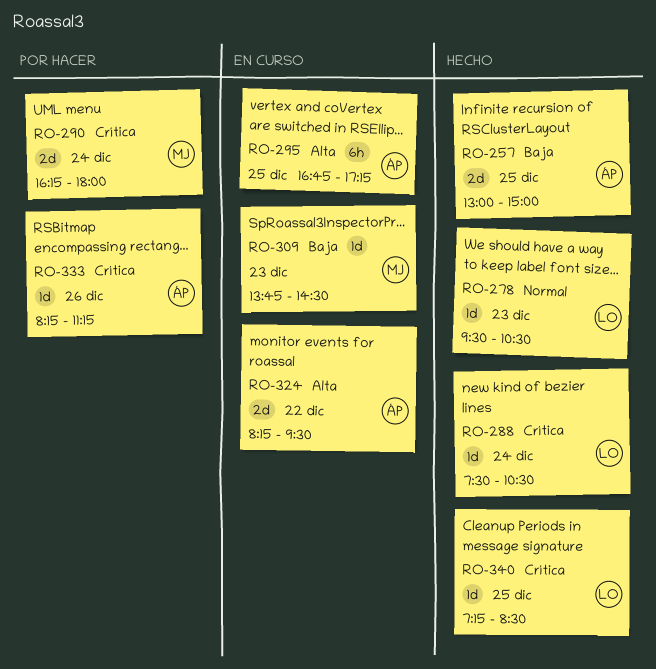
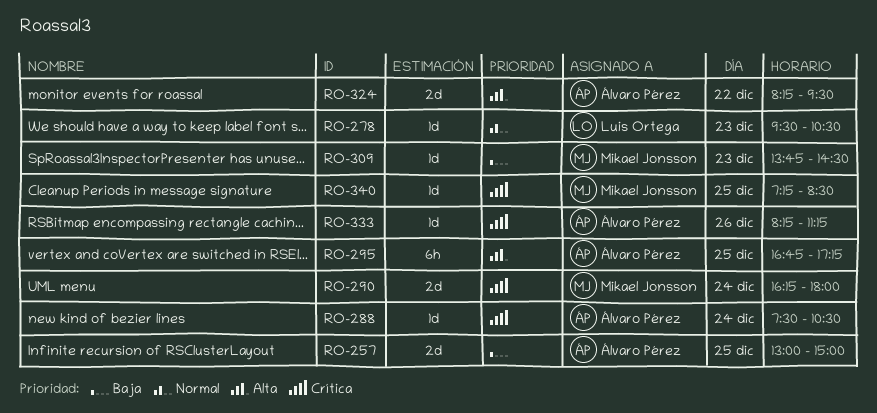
RO-288, owner: Luis Ortega -> Álvaro Pérez
RO-340, owner: Luis Ortega -> Mikael Jonsson

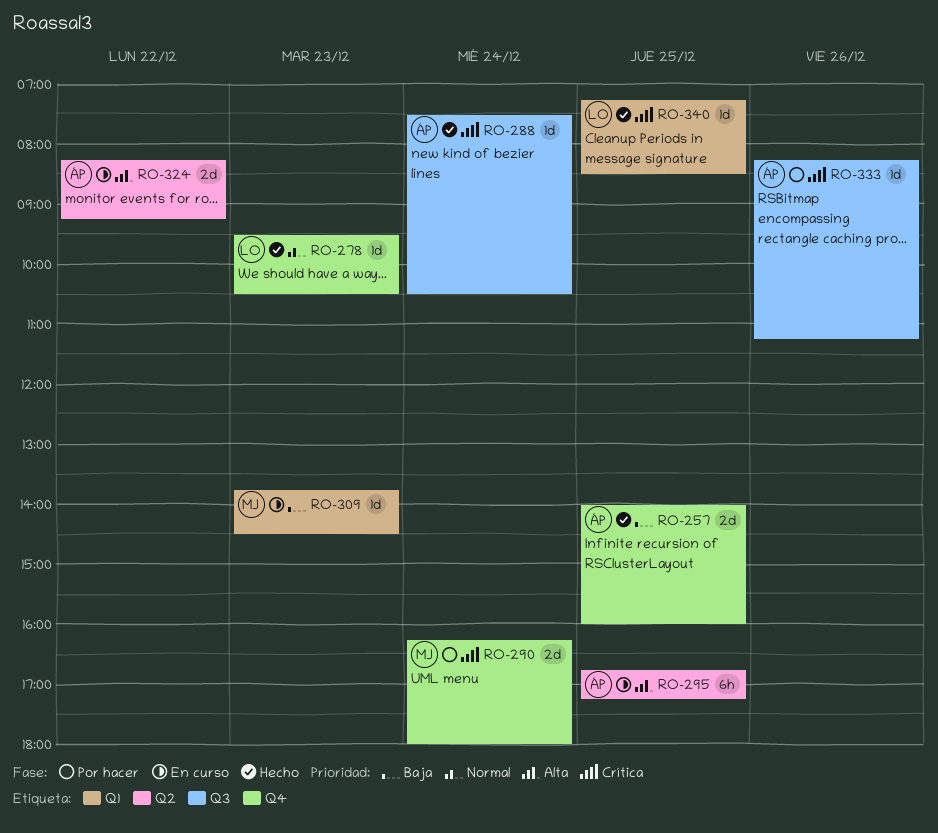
RO-257, begins: 13:00 -> 14:00
RO-257, ends: 15:00 -> 16:00
RO-324, ends: 09:30 -> 09:15
RO-340, owner: Mikael Jonsson -> Luis Ortega

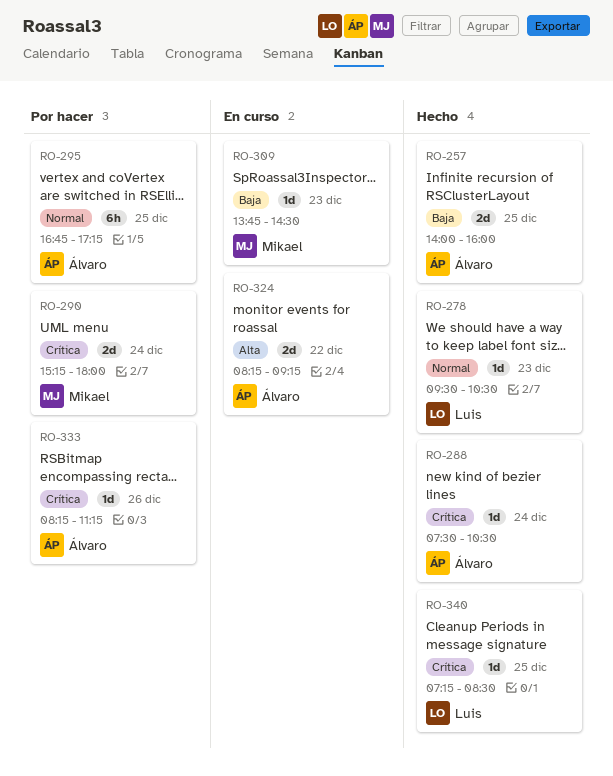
RO-290, begins: 16:15 -> 15:15
RO-295, status: En curso -> Por hacer
RO-295, priority: Alta -> Normal

